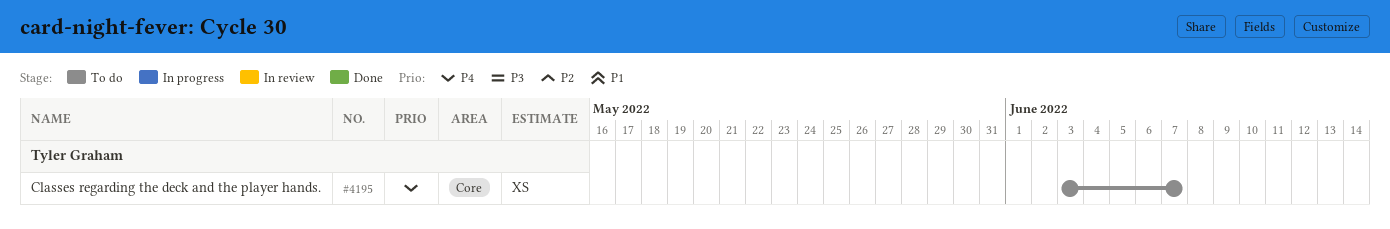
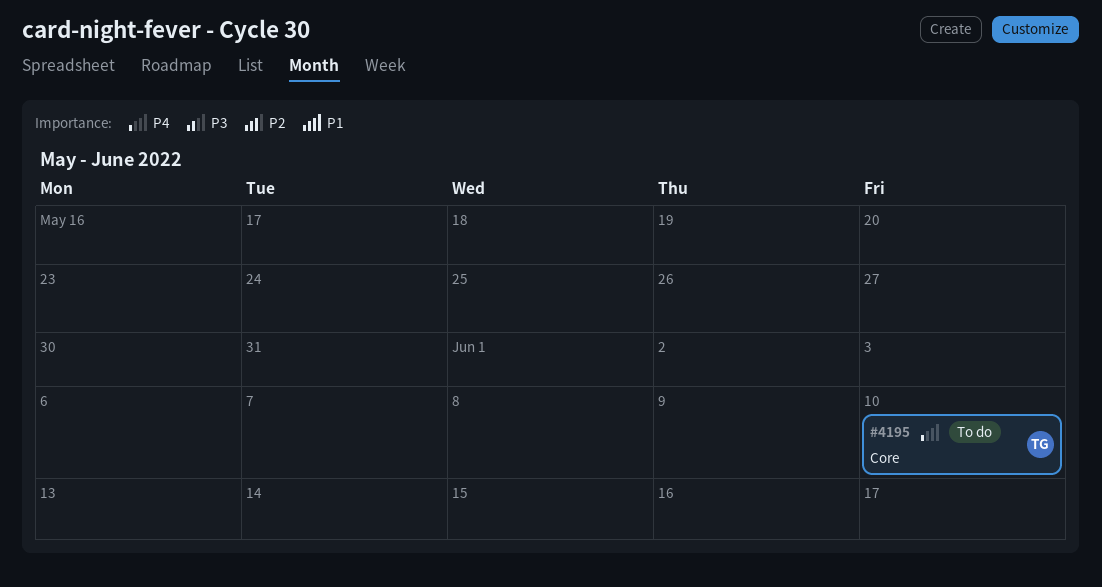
#4195, due: Jun 7 -> Jun 10

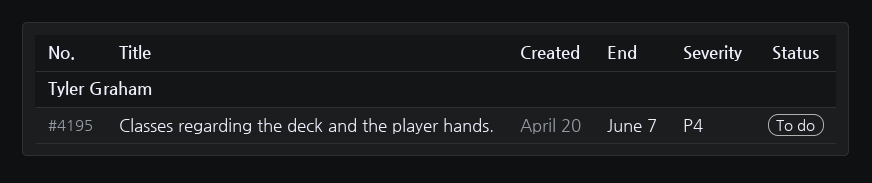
#4195, due: Jun 10 -> Jun 7

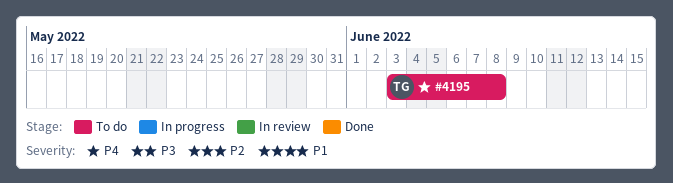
#4195, due: Jun 7 -> Jun 8

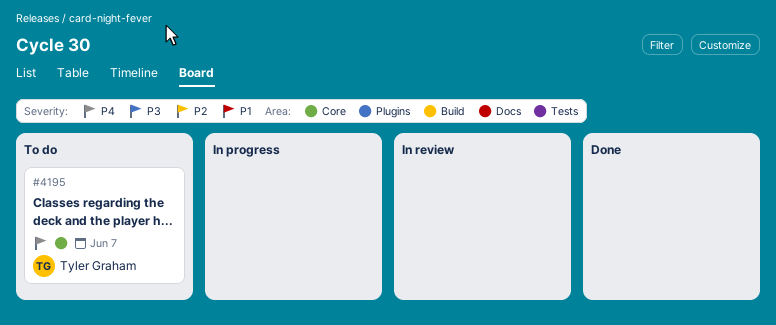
#4195, due: Jun 8 -> Jun 7

